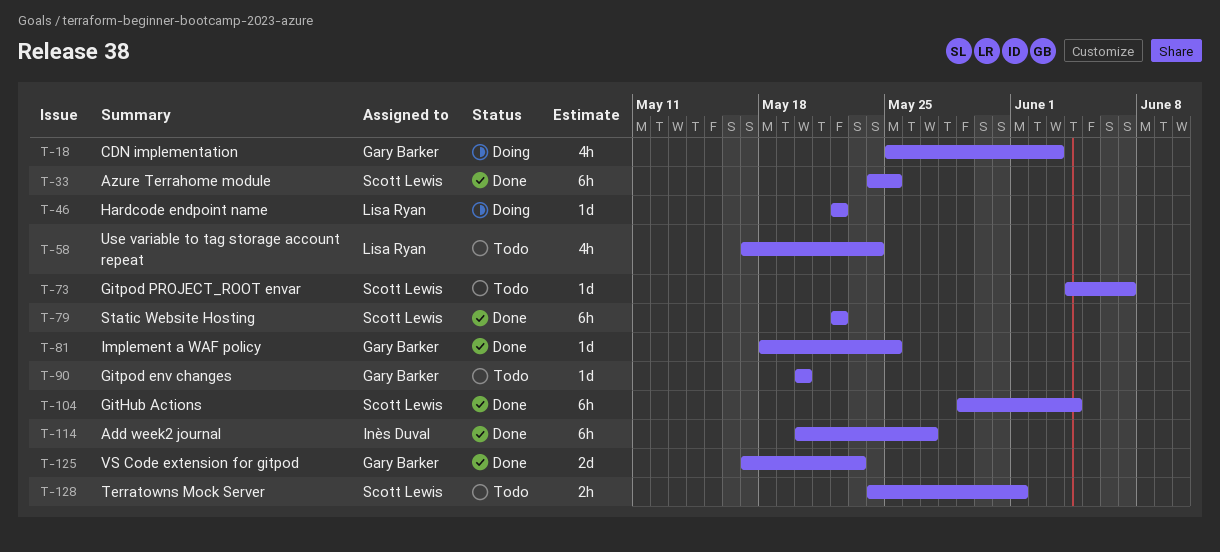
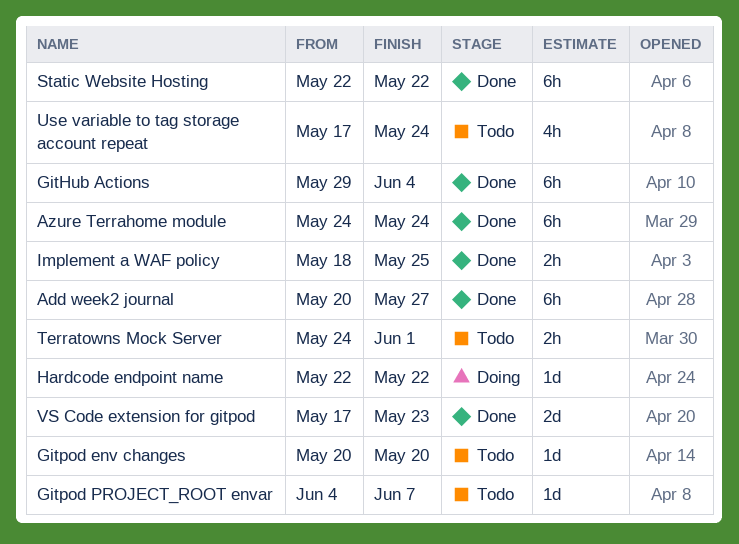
Azure Terrahome module, due: May 25 -> May 24
CDN implementation: present -> none
Implement a WAF policy, estimate: 1d -> 2h

